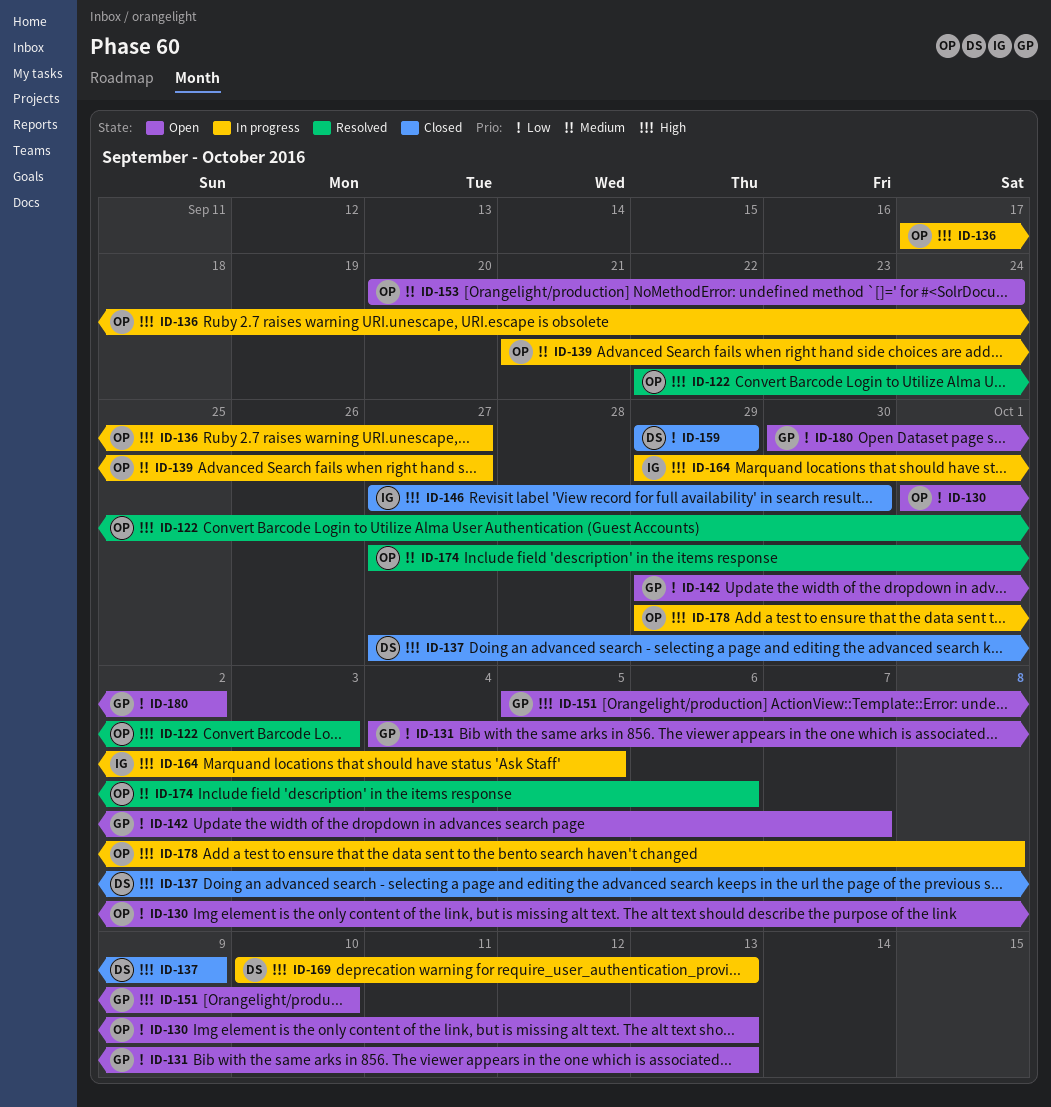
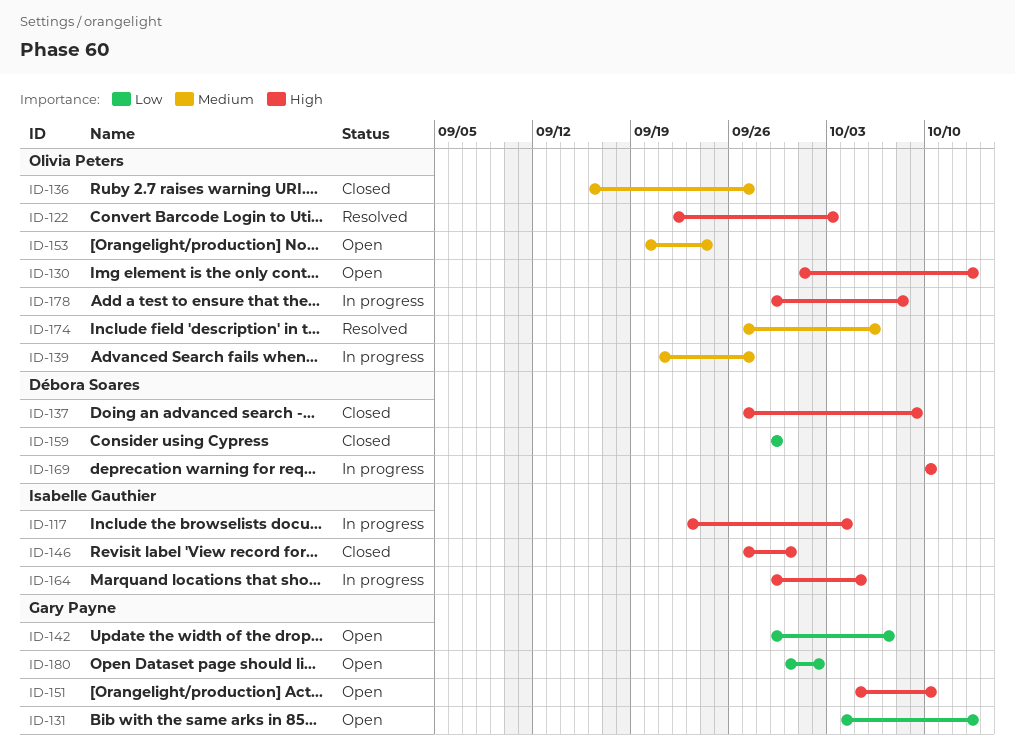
ID-117: none -> present
ID-130, priority: Low -> High
ID-136, status: In progress -> Closed
ID-136, priority: High -> Medium
ID-136, start: Sep 17 -> Sep 16
ID-169, due: Oct 13 -> Oct 10

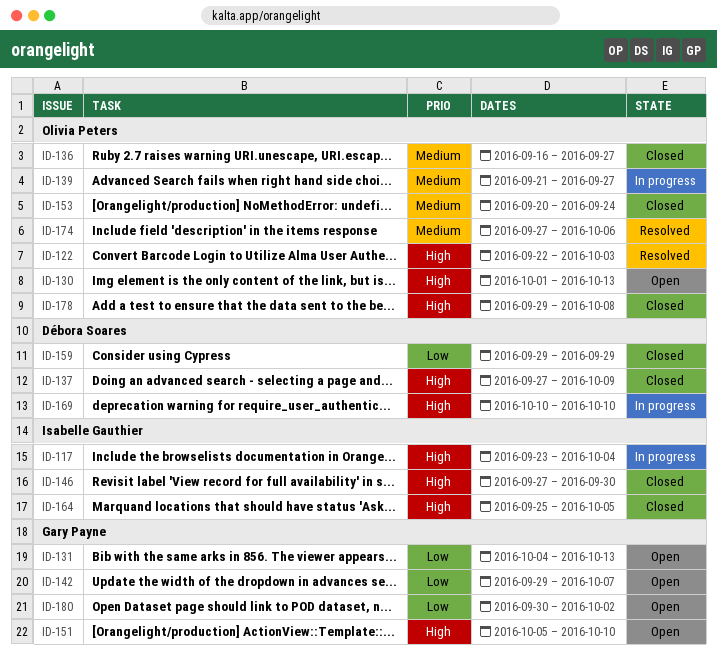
ID-153, status: Open -> Closed
ID-164, status: In progress -> Closed
ID-164, start: Sep 29 -> Sep 25
ID-178, status: In progress -> Closed

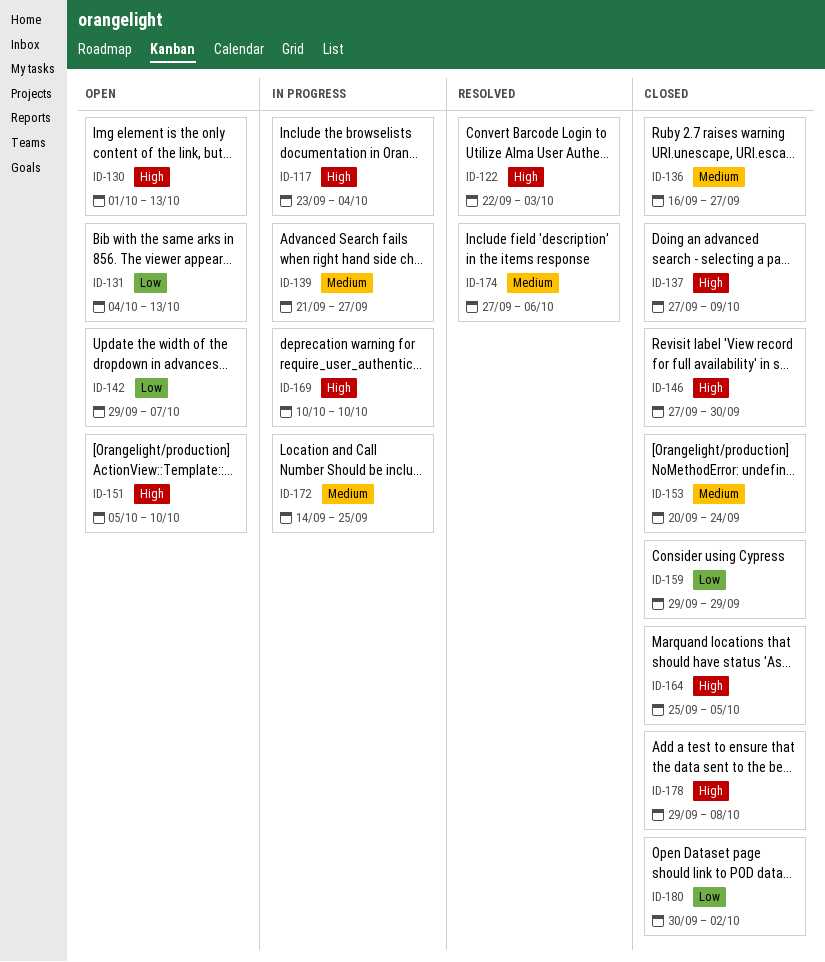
ID-172: none -> present
ID-180, status: Open -> Closed

